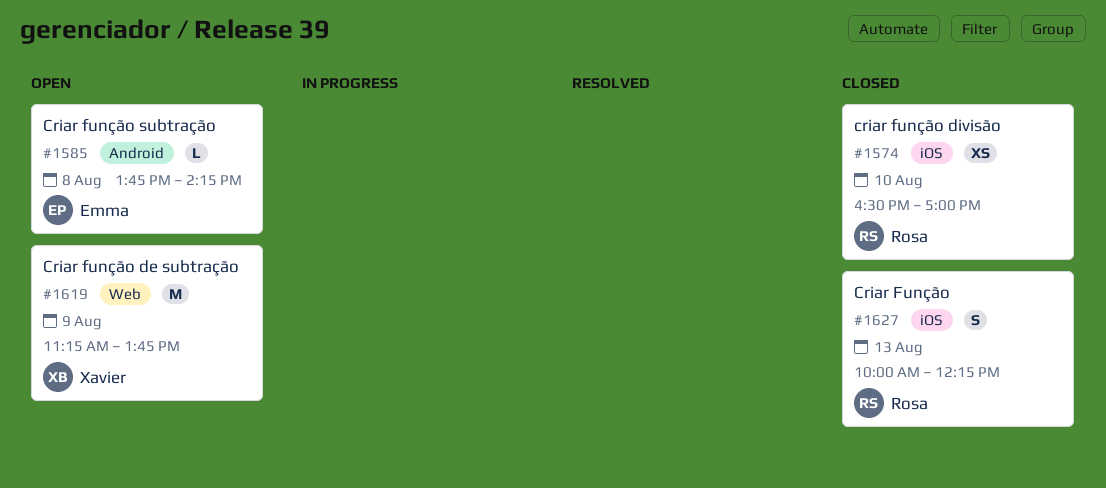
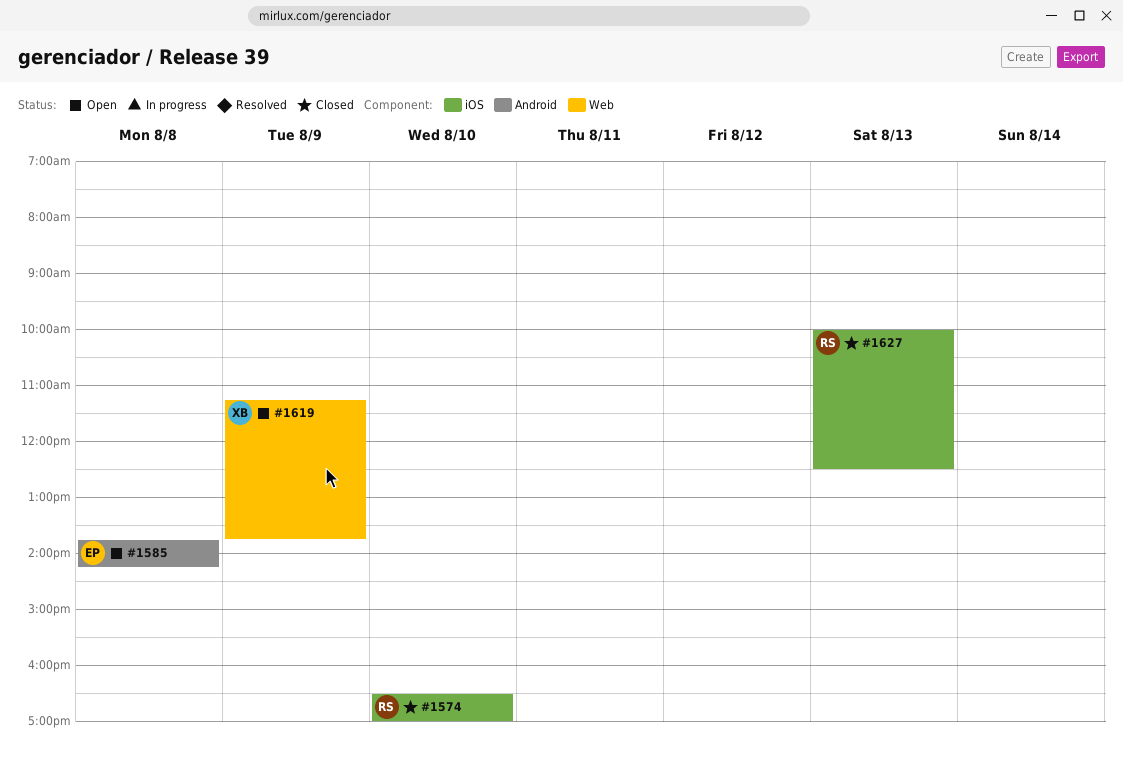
#1627, ends: 12:15 -> 12:30

